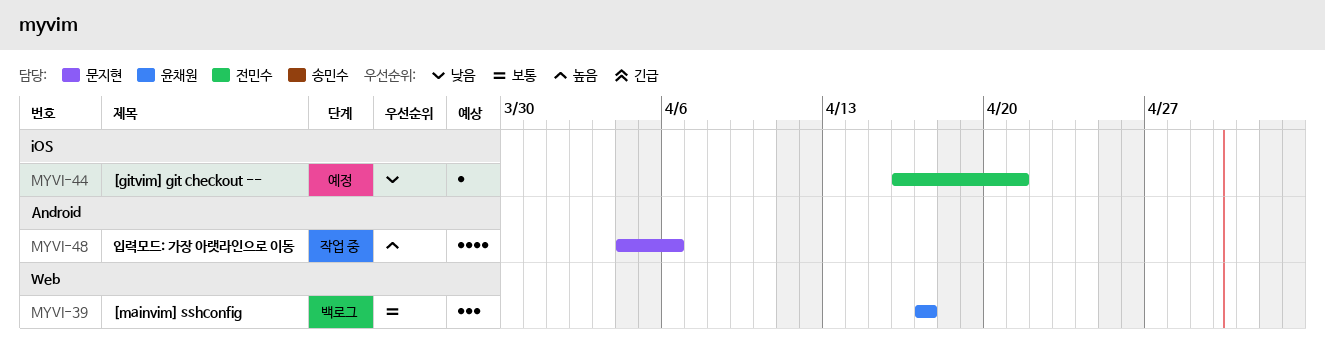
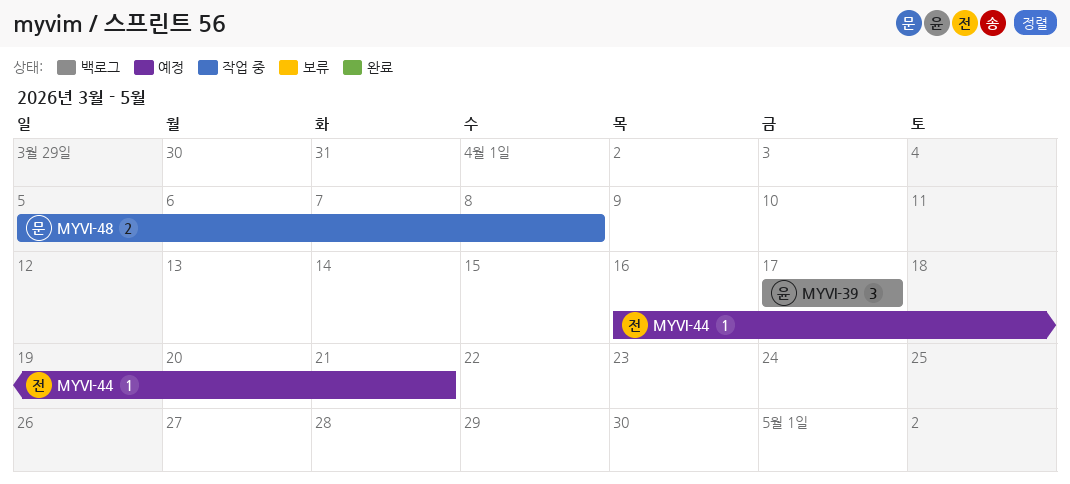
MYVI-48, estimate: 4 -> 2
MYVI-48, start: Apr 4 -> Apr 5
MYVI-48, due: Apr 6 -> Apr 8

